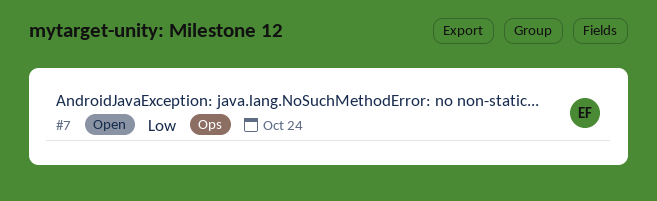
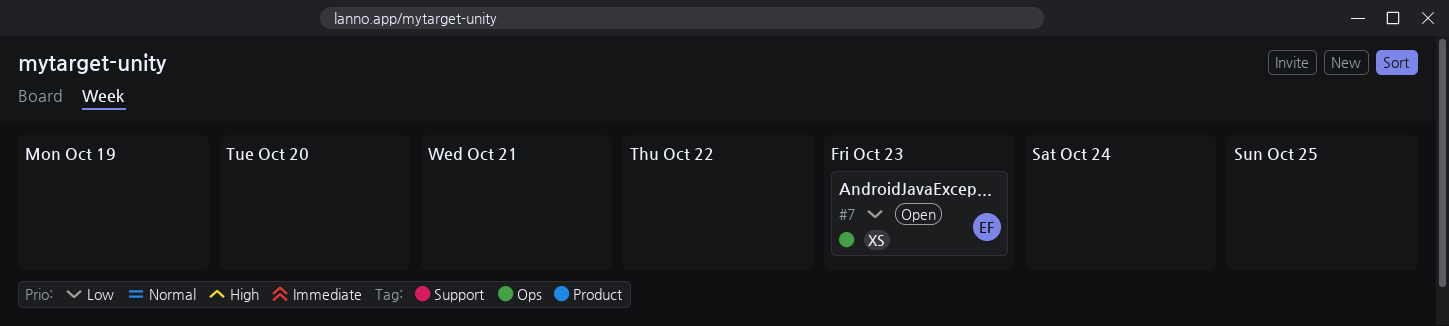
#7, due: Oct 24 -> Oct 23

